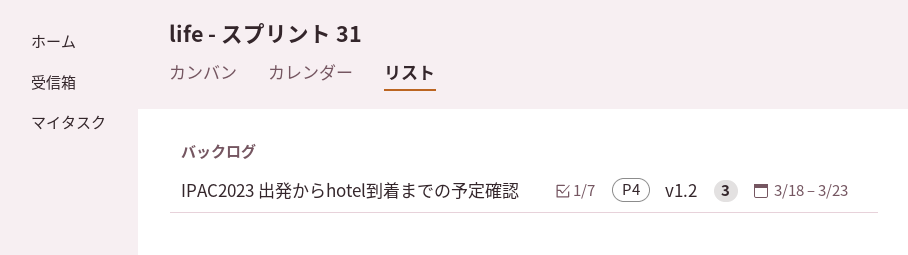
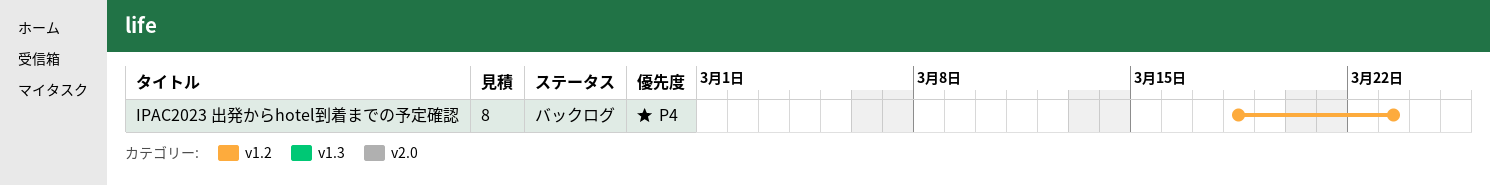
IPAC2023 出発からhotel到着までの予定確認, estimate: 3 -> 8

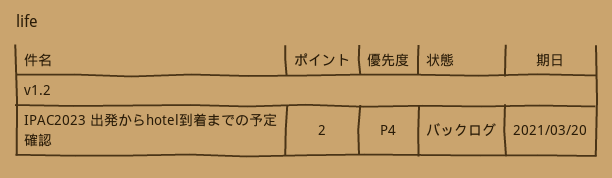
IPAC2023 出発からhotel到着までの予定確認, estimate: 8 -> 2
IPAC2023 出発からhotel到着までの予定確認, due: Mar 23 -> Mar 20

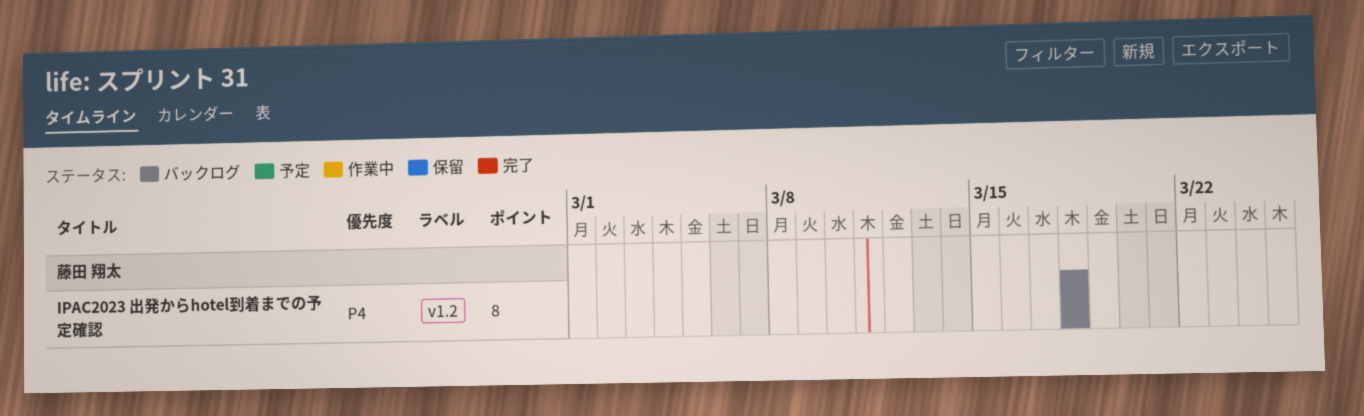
IPAC2023 出発からhotel到着までの予定確認, estimate: 2 -> 8
IPAC2023 出発からhotel到着までの予定確認, due: Mar 20 -> Mar 18

